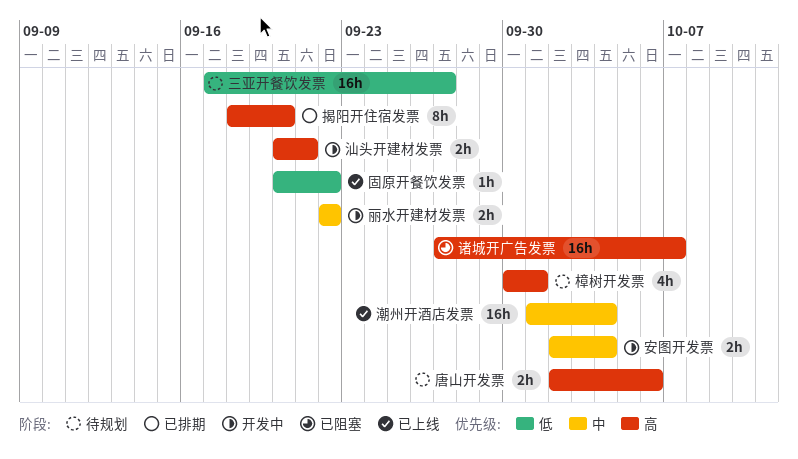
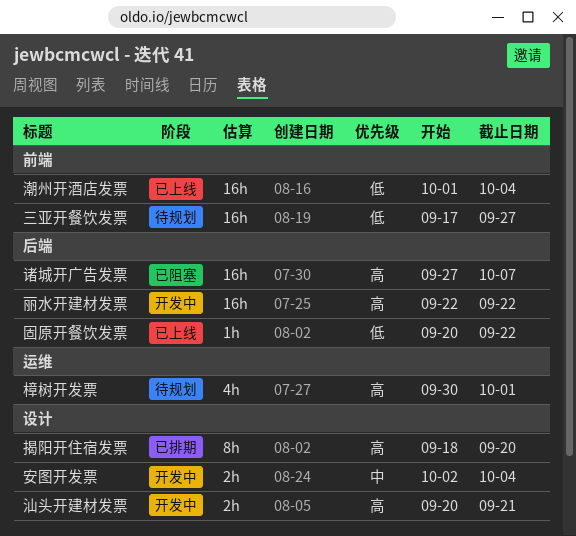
丽水开建材发票, priority: 中 -> 高
丽水开建材发票, estimate: 2h -> 16h
唐山开发票: present -> none
潮州开酒店发票, priority: 中 -> 低

